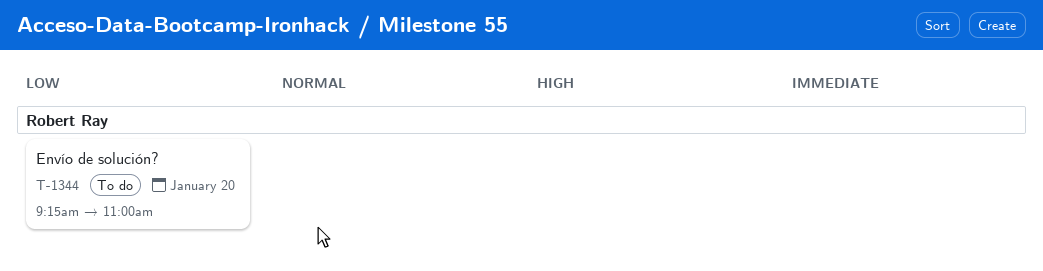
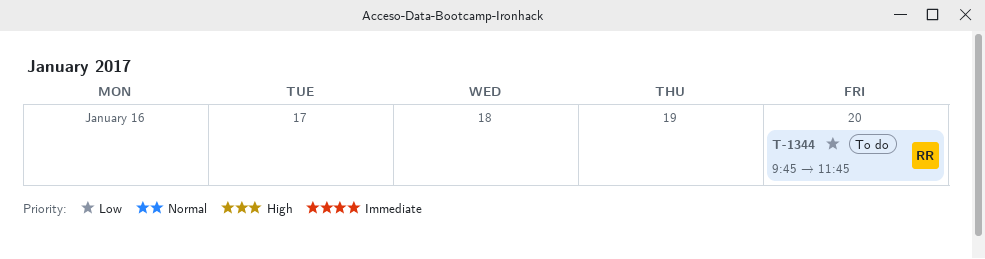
T-1344, begins: 09:15 -> 09:45
T-1344, ends: 11:00 -> 11:45

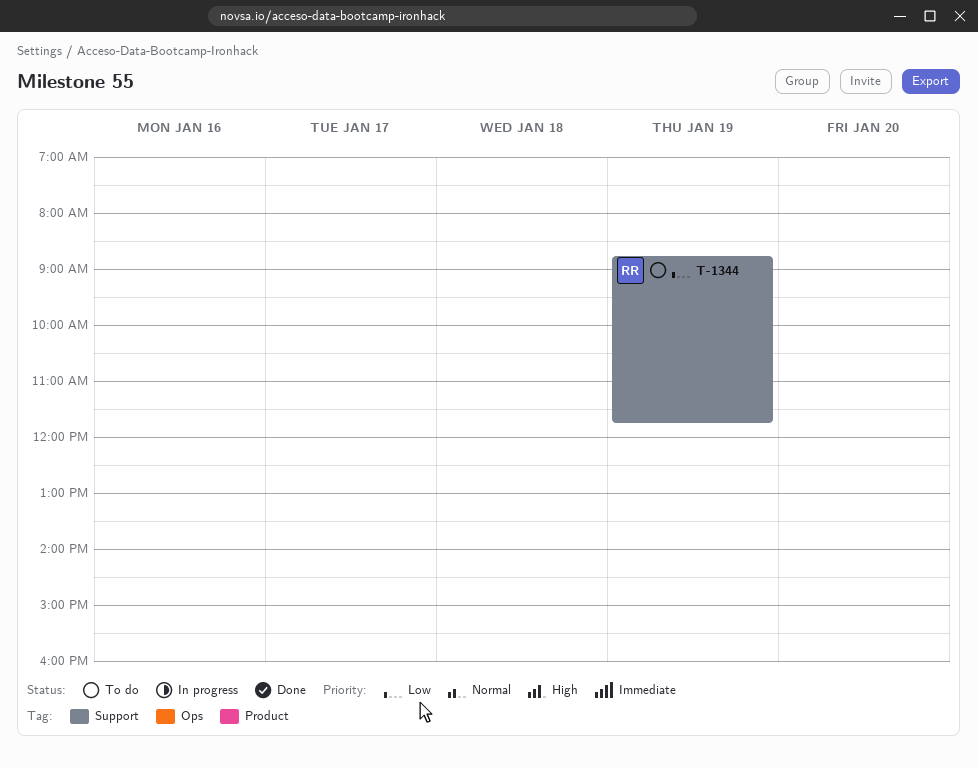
T-1344, day: Jan 20 -> Jan 19
T-1344, begins: 09:45 -> 08:45

